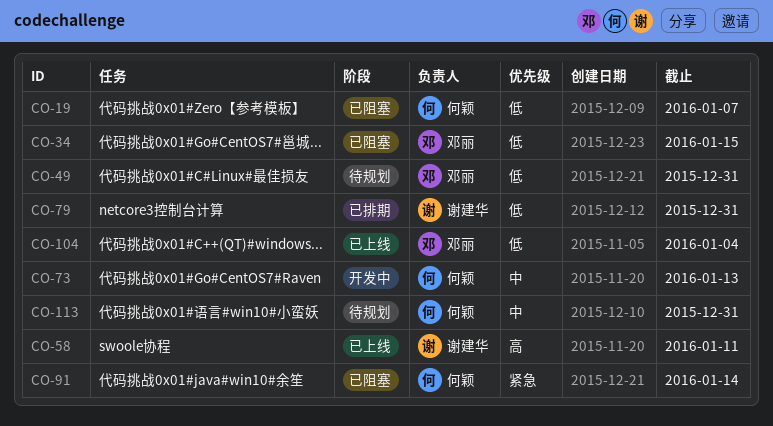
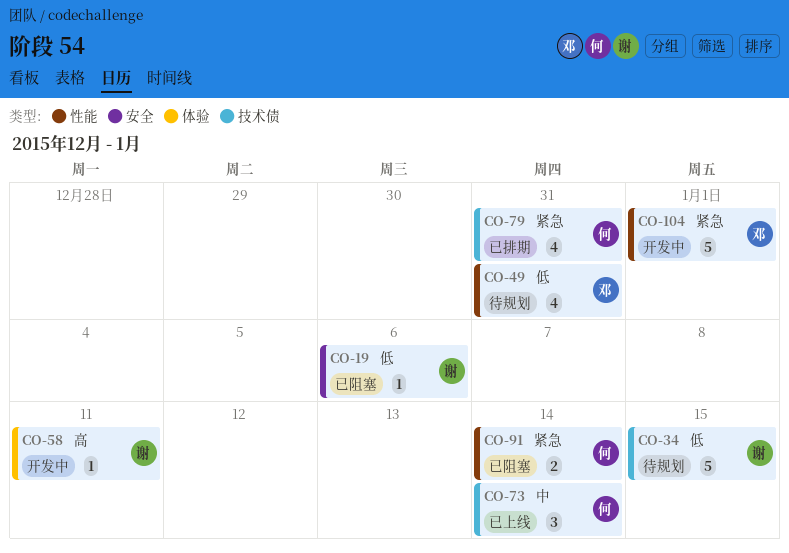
CO-19, owner: 何颖 -> 谢建华
CO-19, due: Jan 7 -> Jan 6
CO-34, status: 已阻塞 -> 待规划
CO-34, owner: 邓丽 -> 谢建华
CO-58, status: 已上线 -> 开发中
CO-73, status: 开发中 -> 已上线
CO-73, due: Jan 13 -> Jan 14
CO-79, owner: 谢建华 -> 何颖
CO-79, priority: 低 -> 紧急
CO-104, status: 已上线 -> 开发中
CO-104, priority: 低 -> 紧急
CO-104, due: Jan 4 -> Jan 1
CO-113: present -> none

